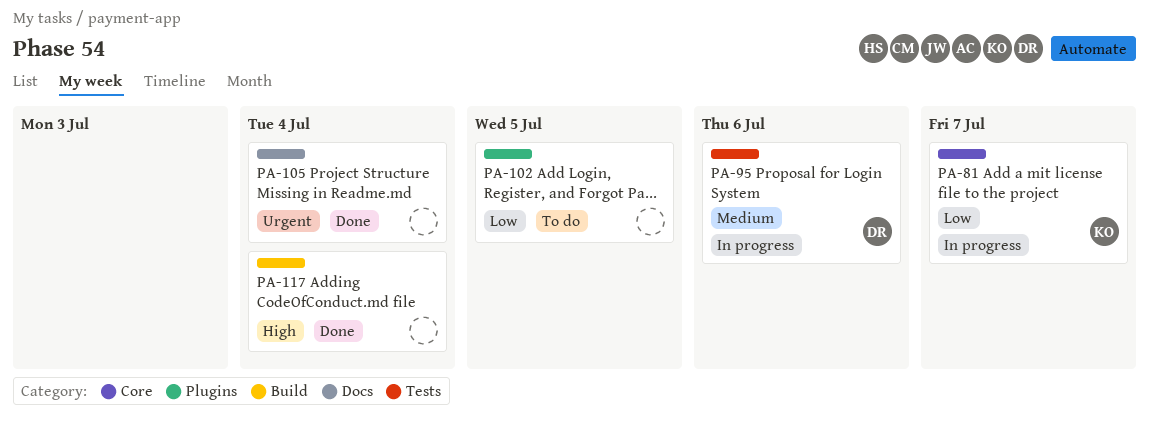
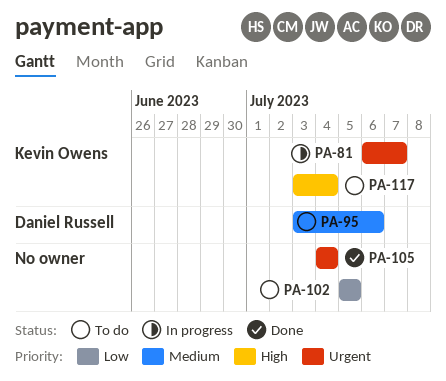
PA-81, priority: Low -> Urgent
PA-95, status: In progress -> To do
PA-117, status: Done -> To do
PA-117, owner: none -> Kevin Owens

